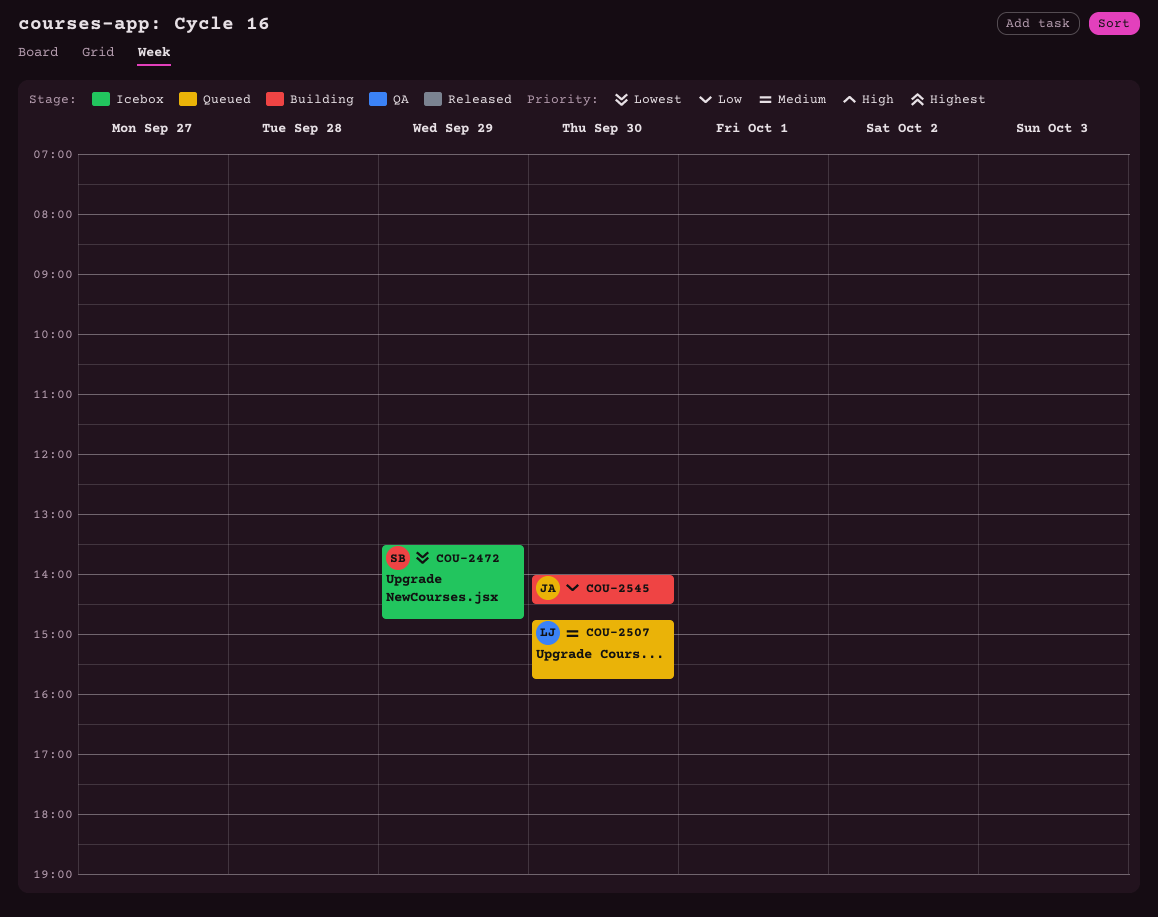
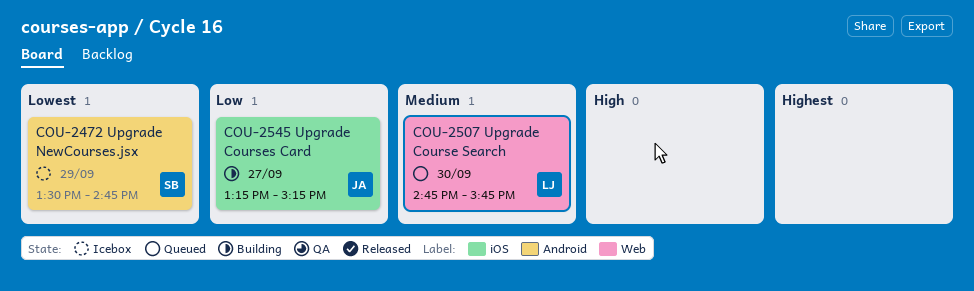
COU-2545, day: Sep 30 -> Sep 27
COU-2545, begins: 14:00 -> 13:15
COU-2545, ends: 14:30 -> 15:15

